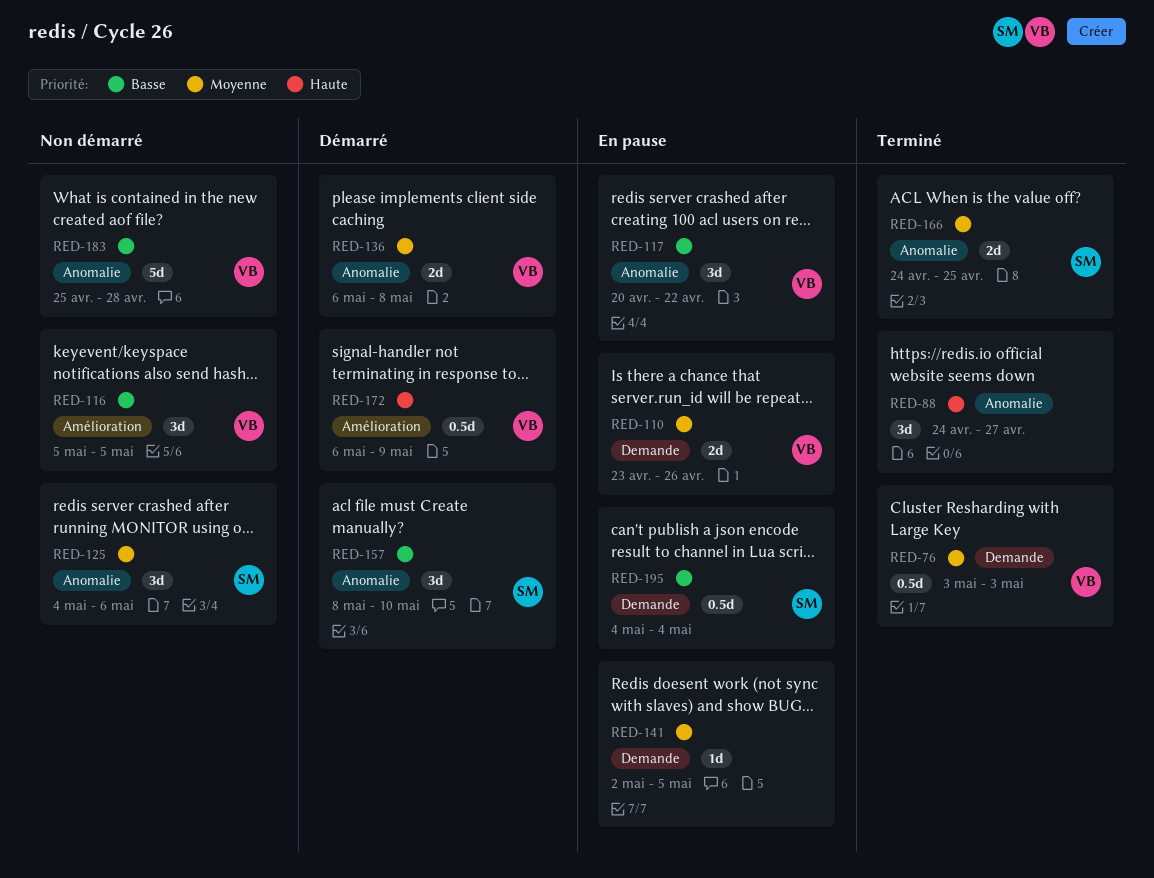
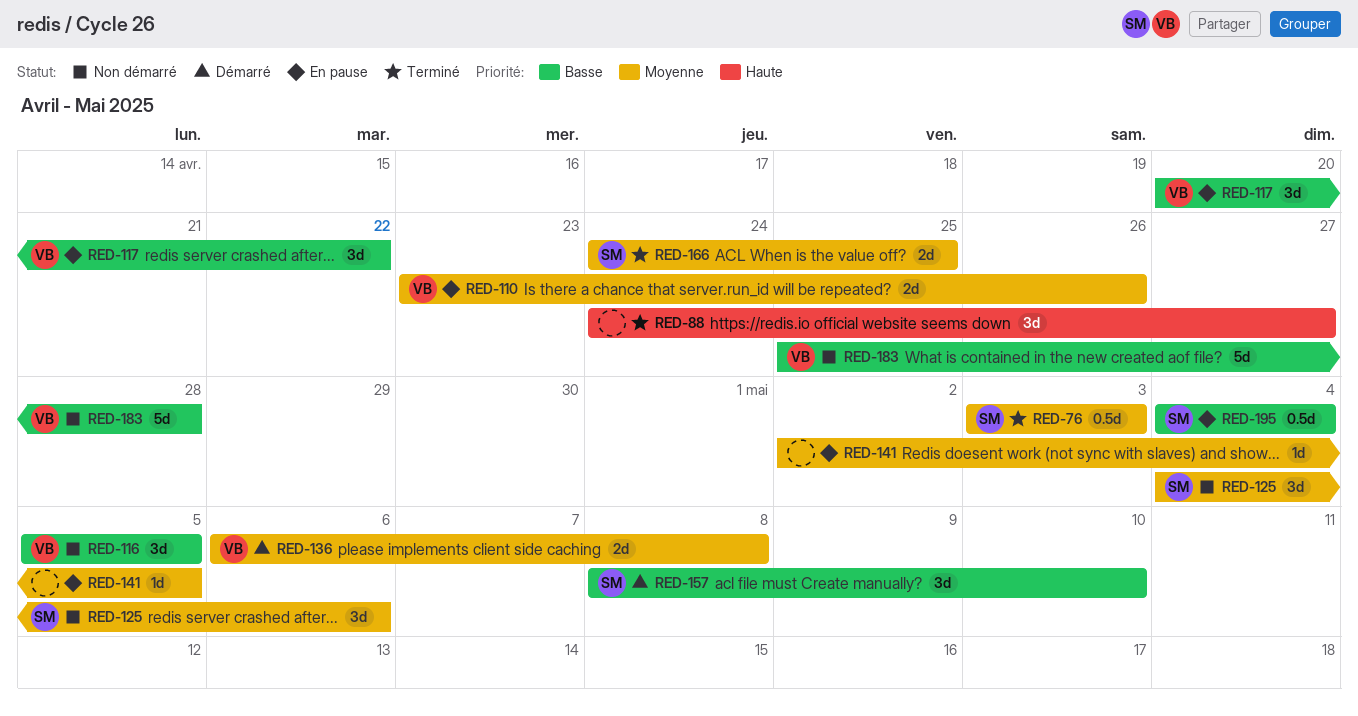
RED-76, owner: VB -> SM
RED-172: present -> none

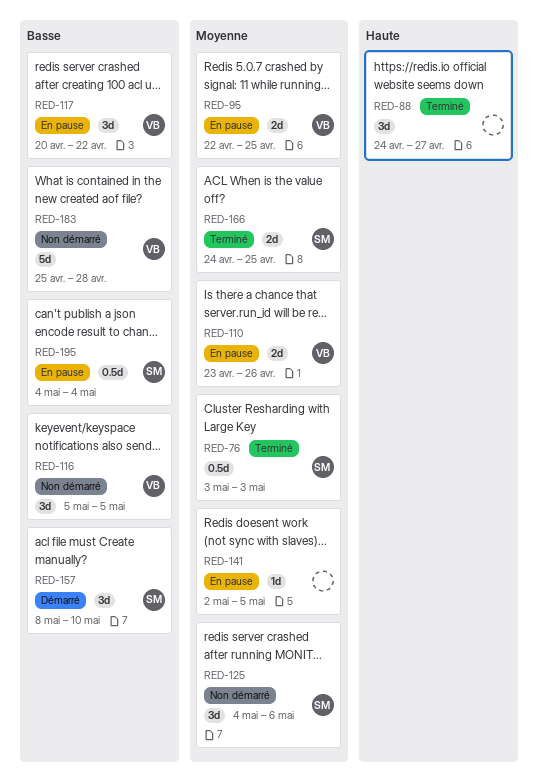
RED-95: none -> present
RED-136: present -> none

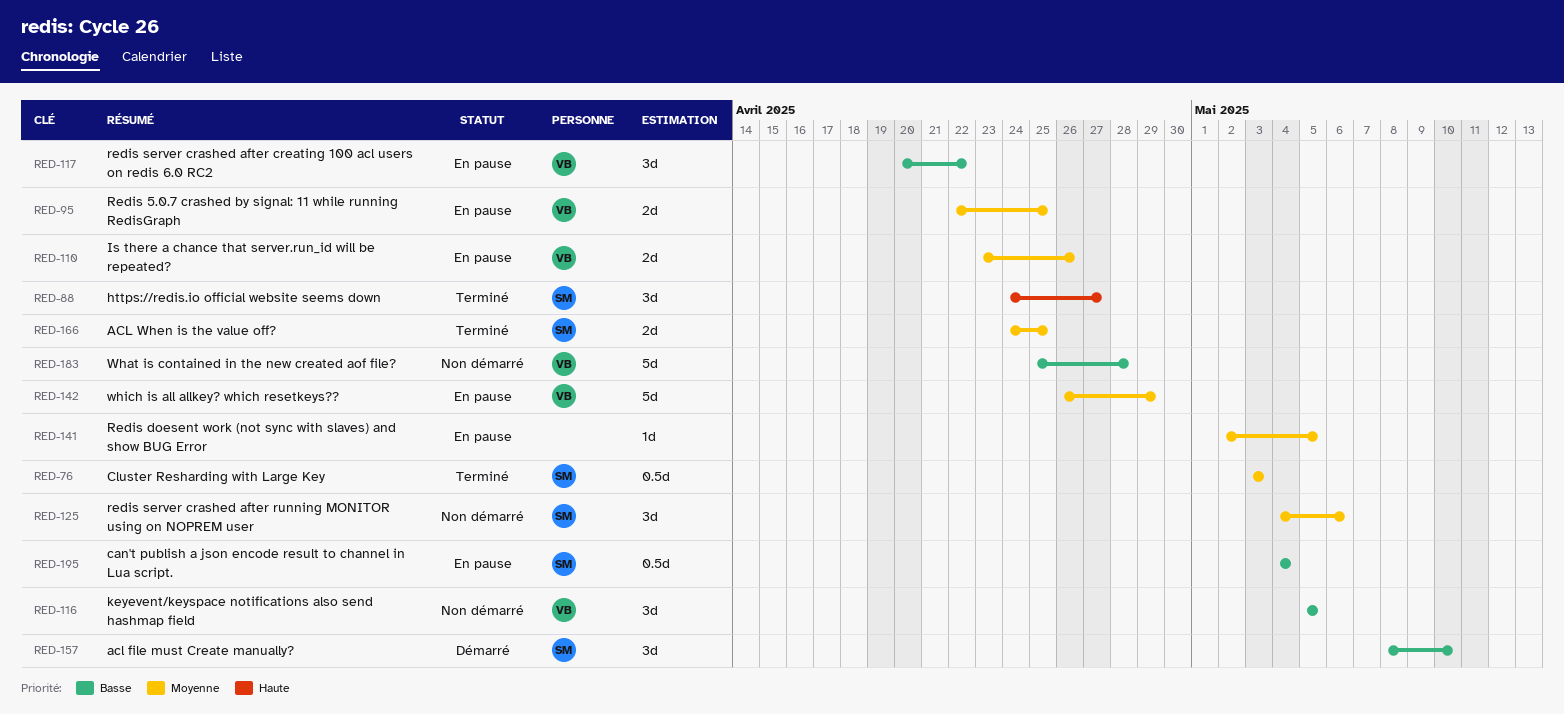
RED-88, owner: none -> SM
RED-142: none -> present

